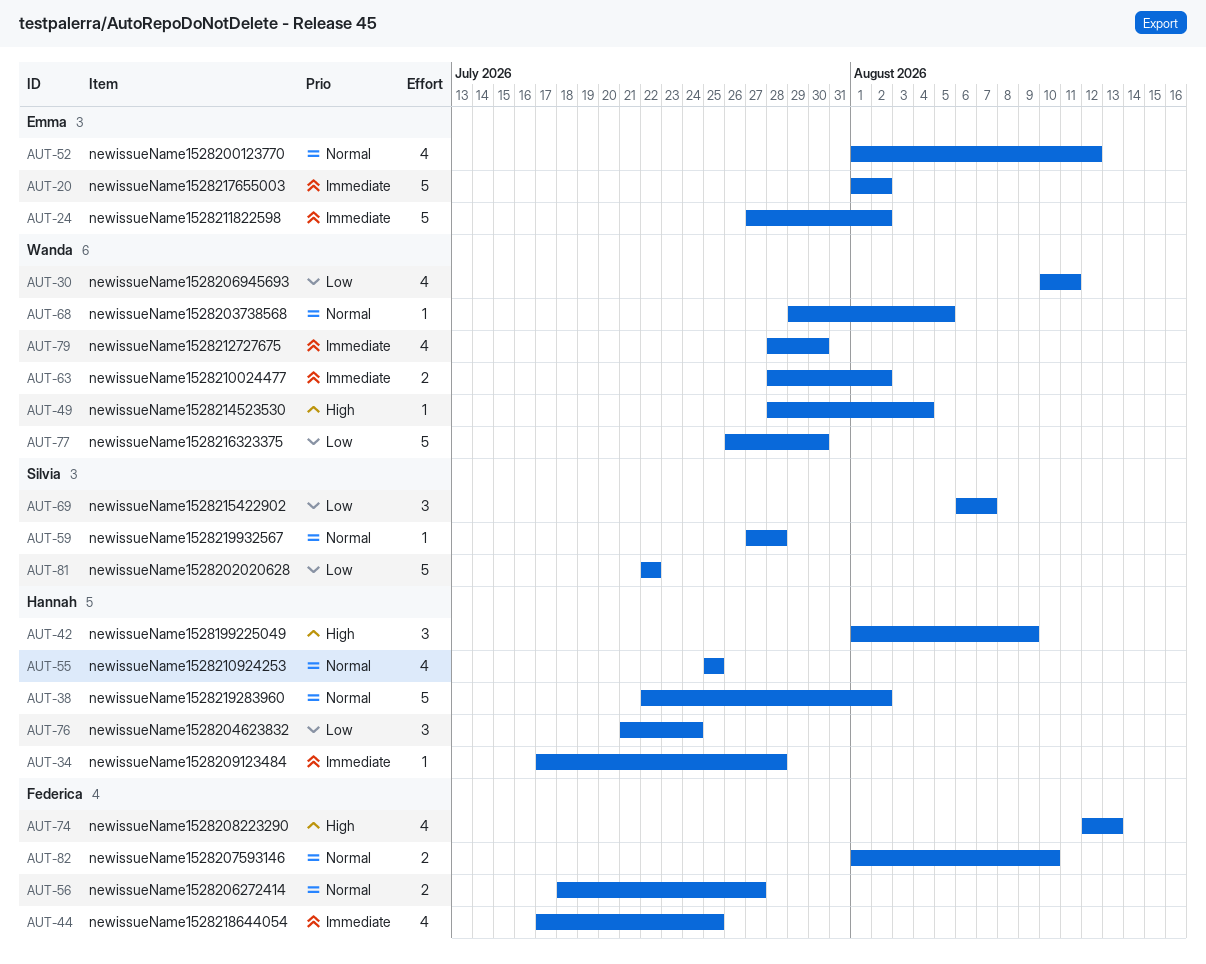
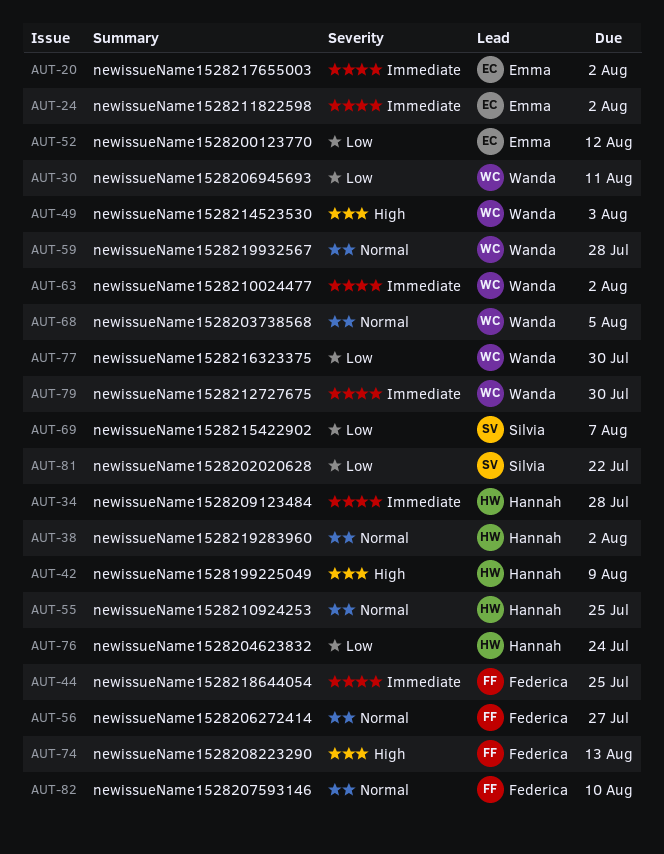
AUT-49, due: Aug 4 -> Aug 3
AUT-52, priority: Normal -> Low
AUT-59, owner: Silvia -> Wanda

